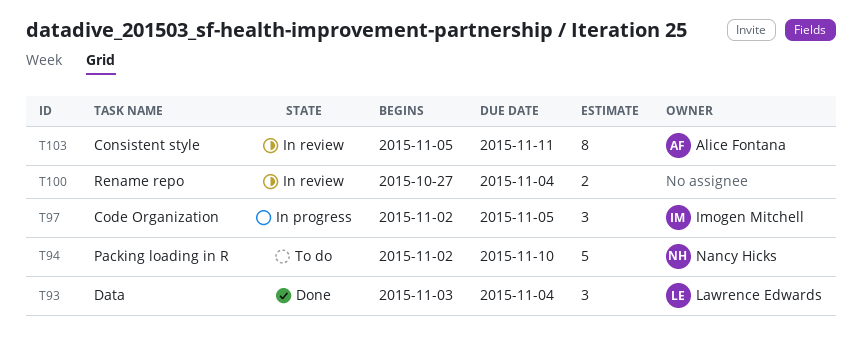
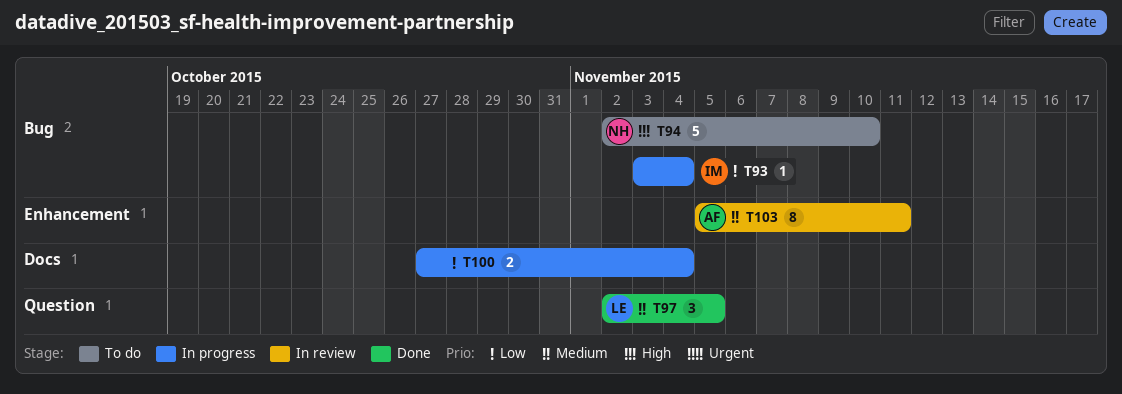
T93, status: Done -> In progress
T93, owner: Lawrence Edwards -> Imogen Mitchell
T93, estimate: 3 -> 1
T97, status: In progress -> Done
T97, owner: Imogen Mitchell -> Lawrence Edwards
T100, status: In review -> In progress

